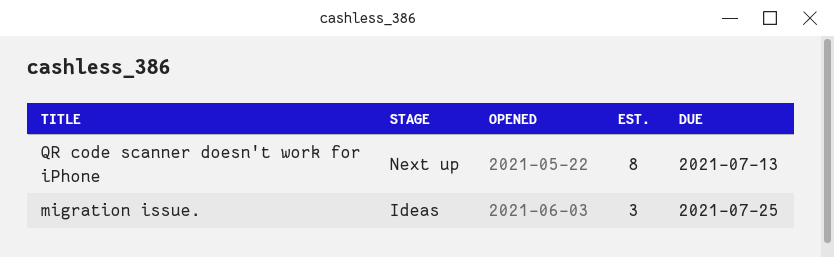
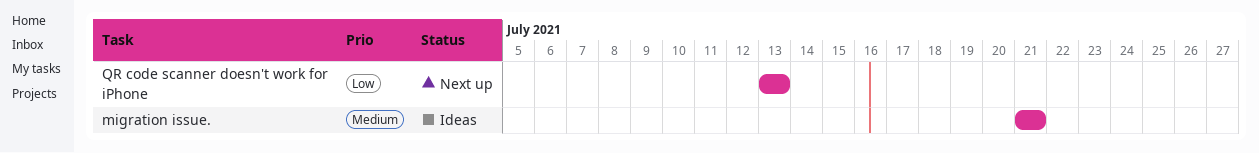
migration issue., due: Jul 25 -> Jul 21

